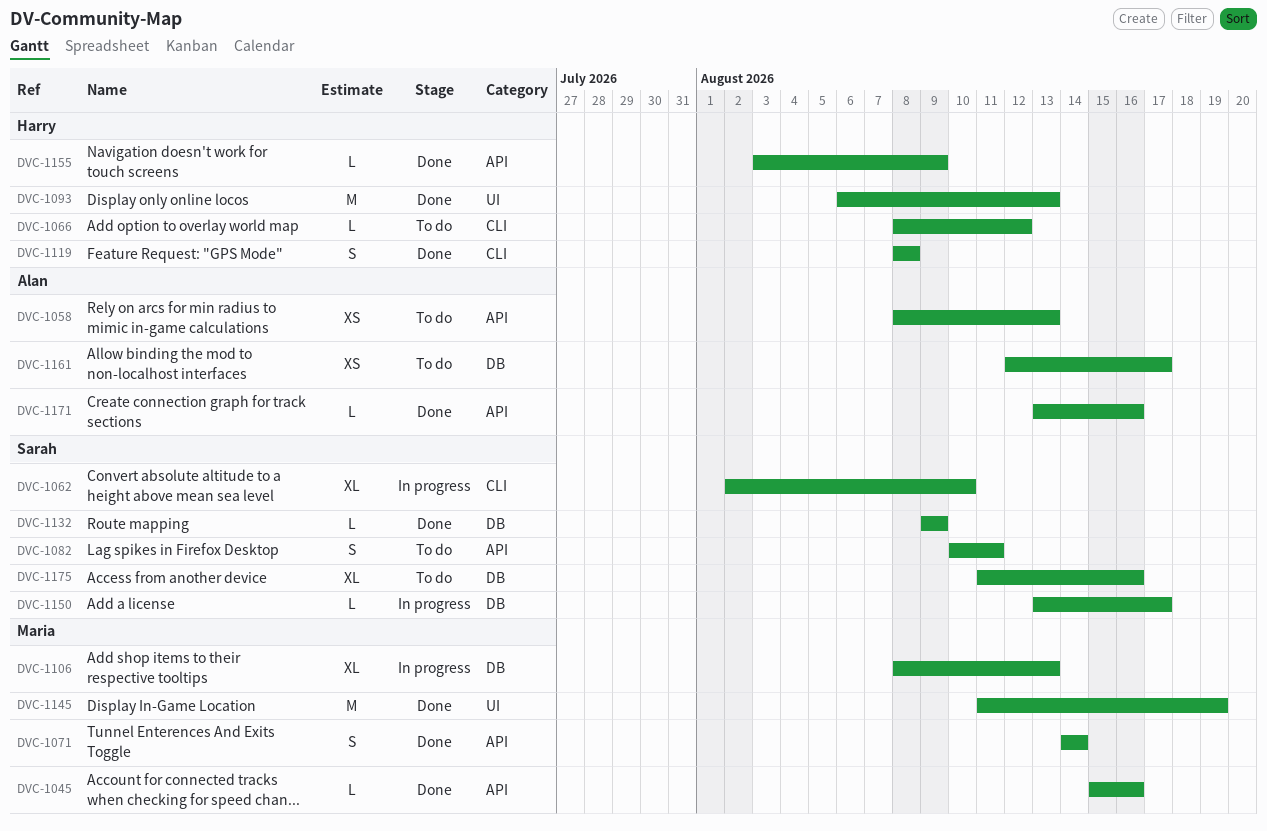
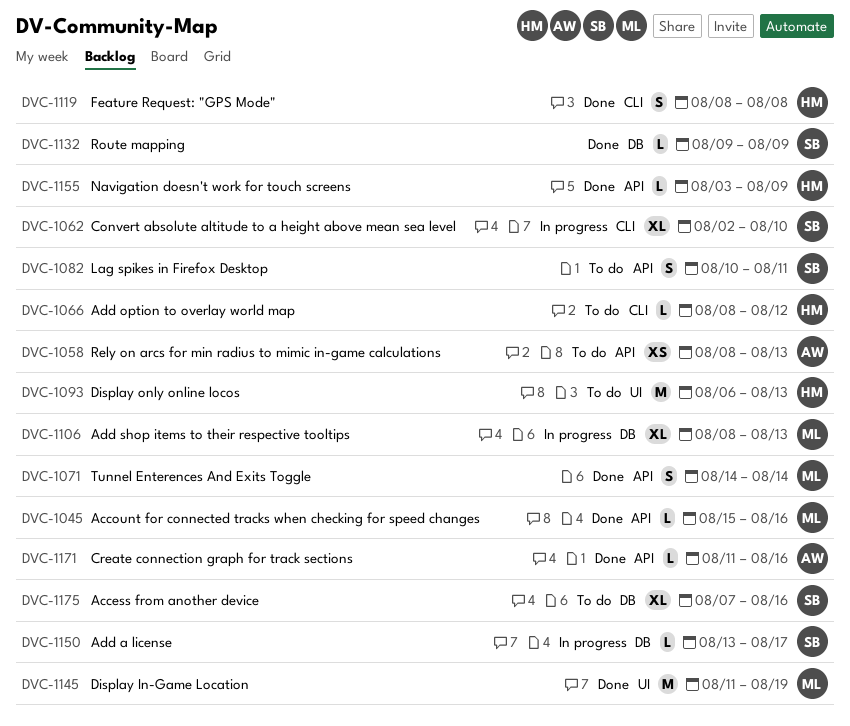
DVC-1093, status: Done -> To do
DVC-1161: present -> none
DVC-1171, start: Aug 13 -> Aug 11
DVC-1175, start: Aug 11 -> Aug 7

